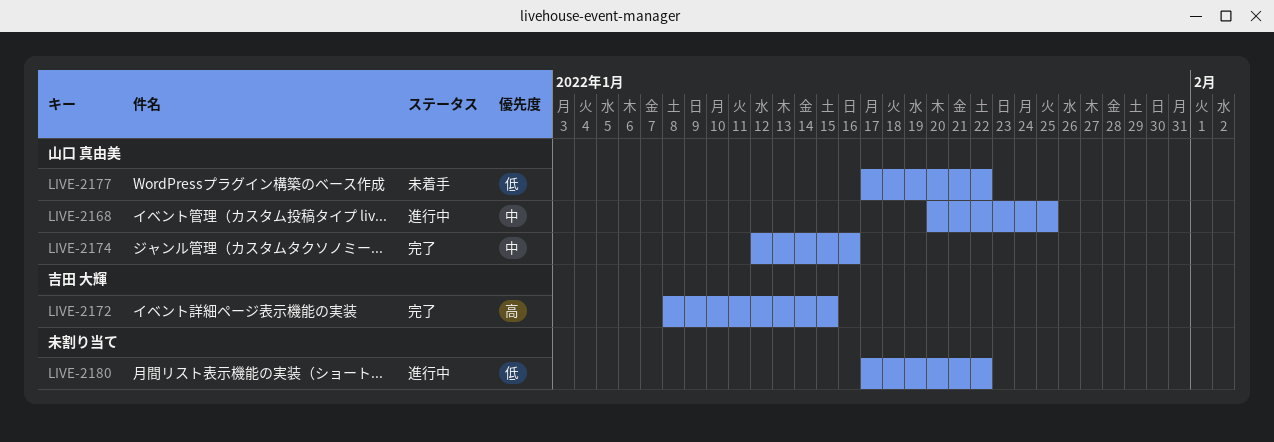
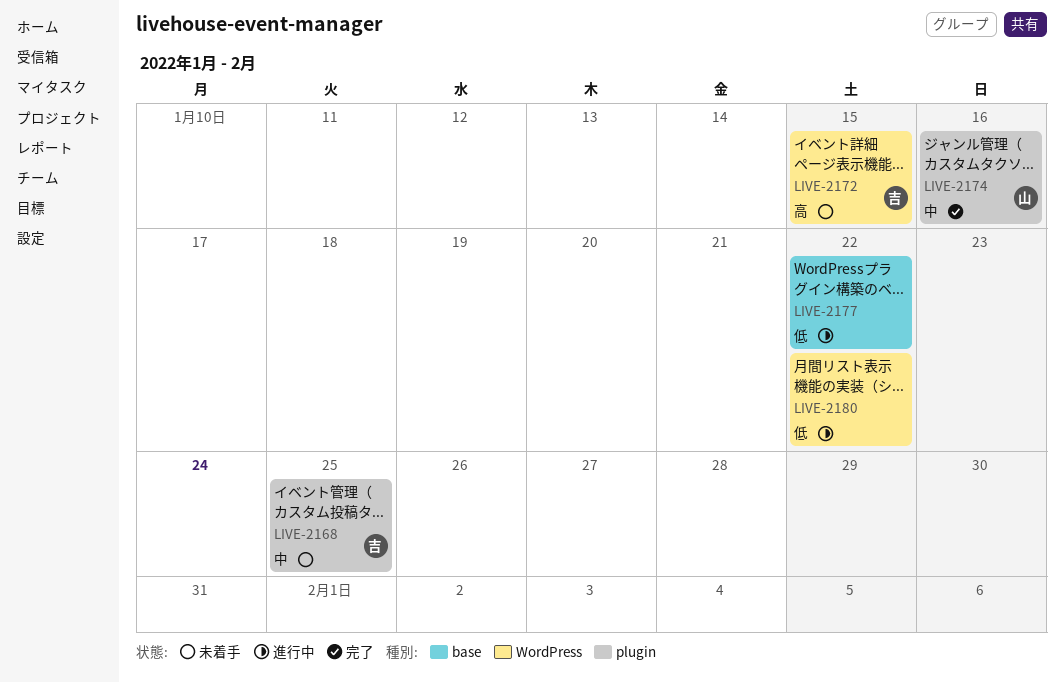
LIVE-2168, status: 進行中 -> 未着手
LIVE-2168, owner: 山口 真由美 -> 吉田 大輝
LIVE-2172, status: 完了 -> 未着手
LIVE-2177, status: 未着手 -> 進行中
LIVE-2177, owner: 山口 真由美 -> none

